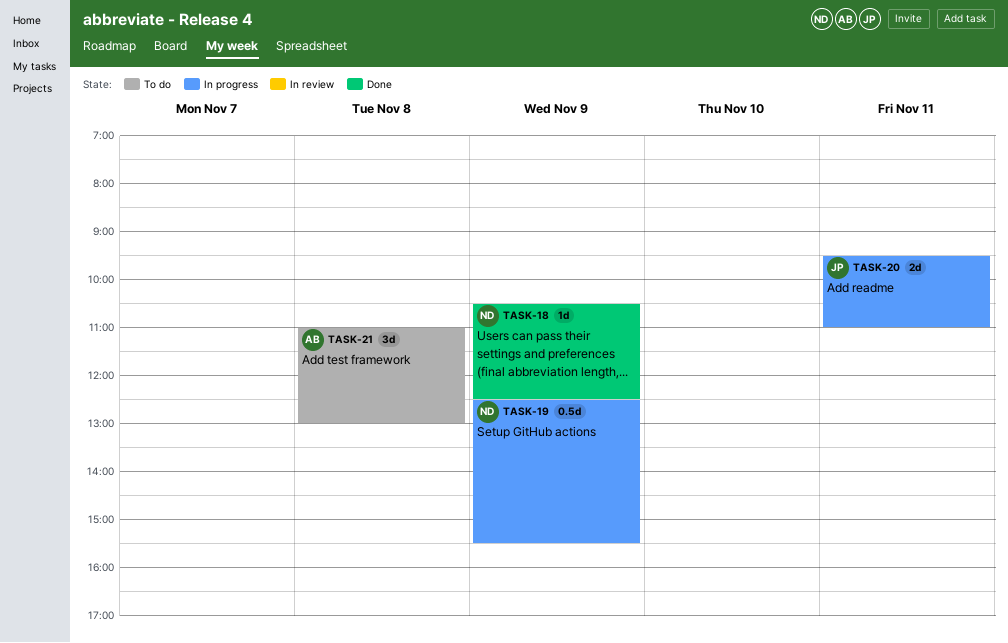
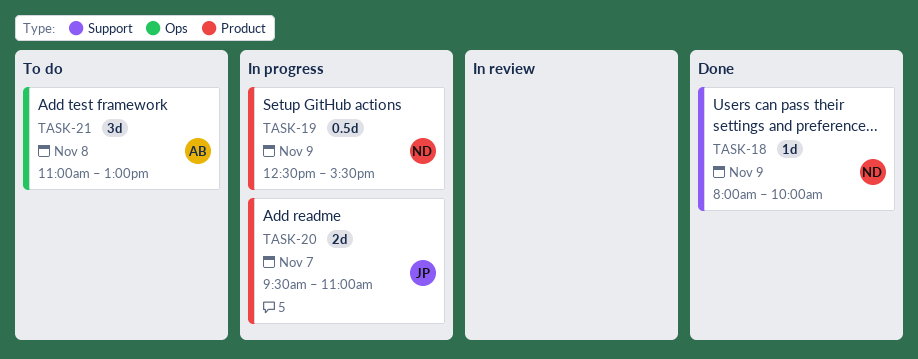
TASK-18, begins: 10:30 -> 08:00
TASK-18, ends: 12:30 -> 10:00
TASK-20, day: Nov 11 -> Nov 7

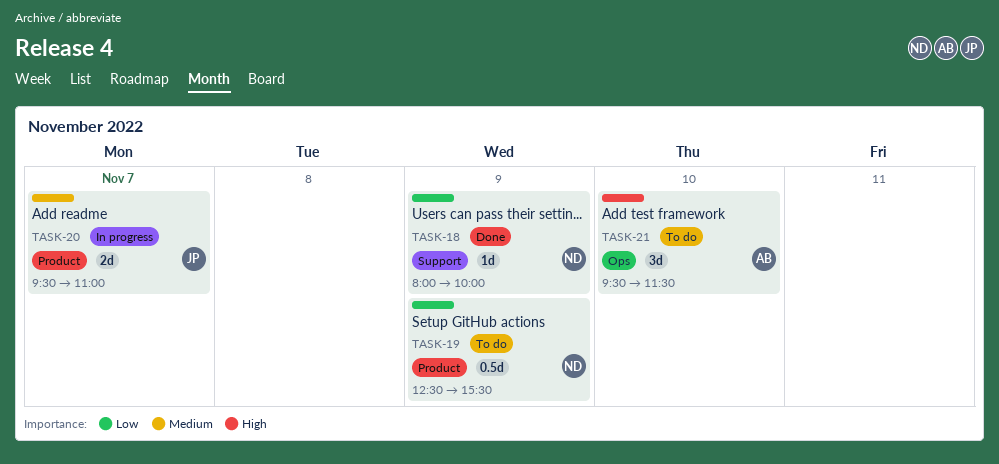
TASK-19, status: In progress -> To do
TASK-21, day: Nov 8 -> Nov 10
TASK-21, begins: 11:00 -> 09:30
TASK-21, ends: 13:00 -> 11:30

